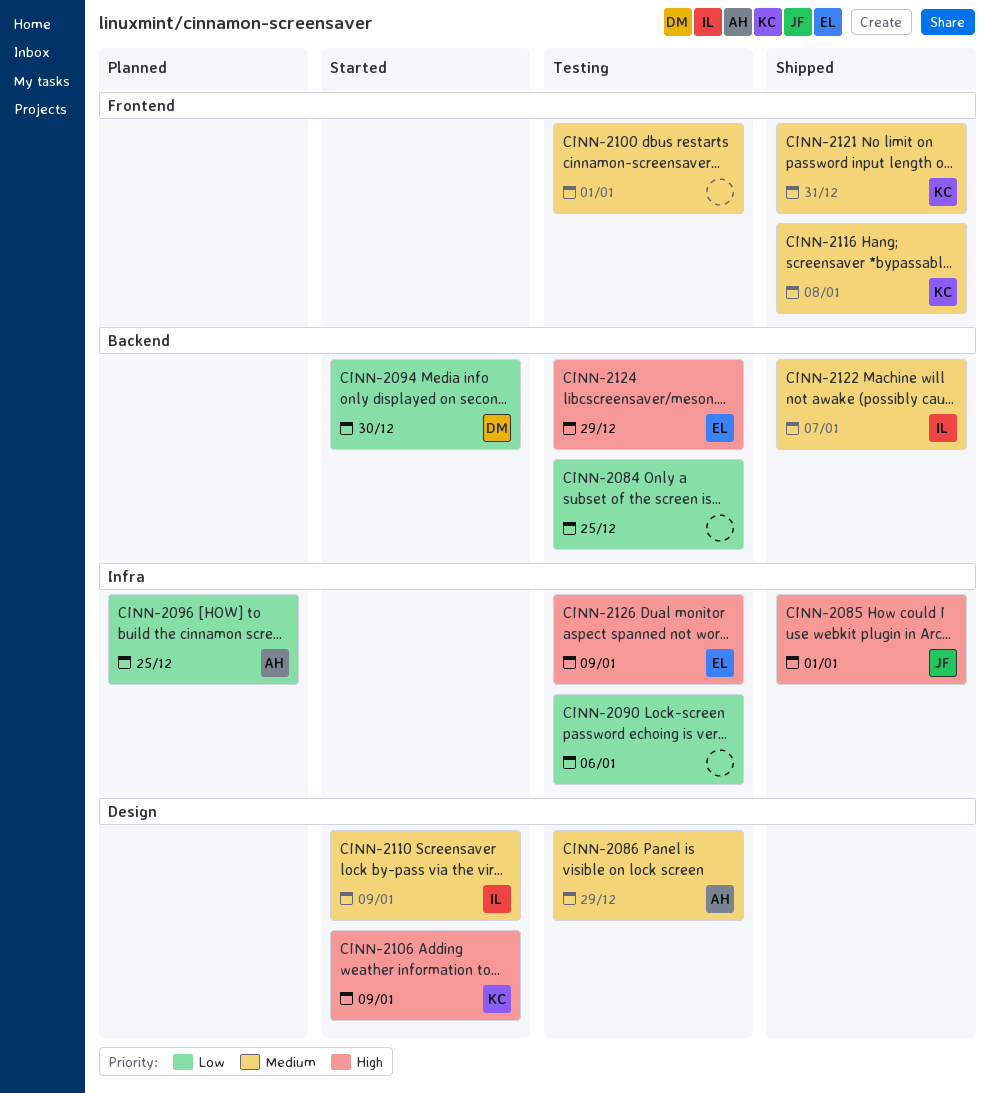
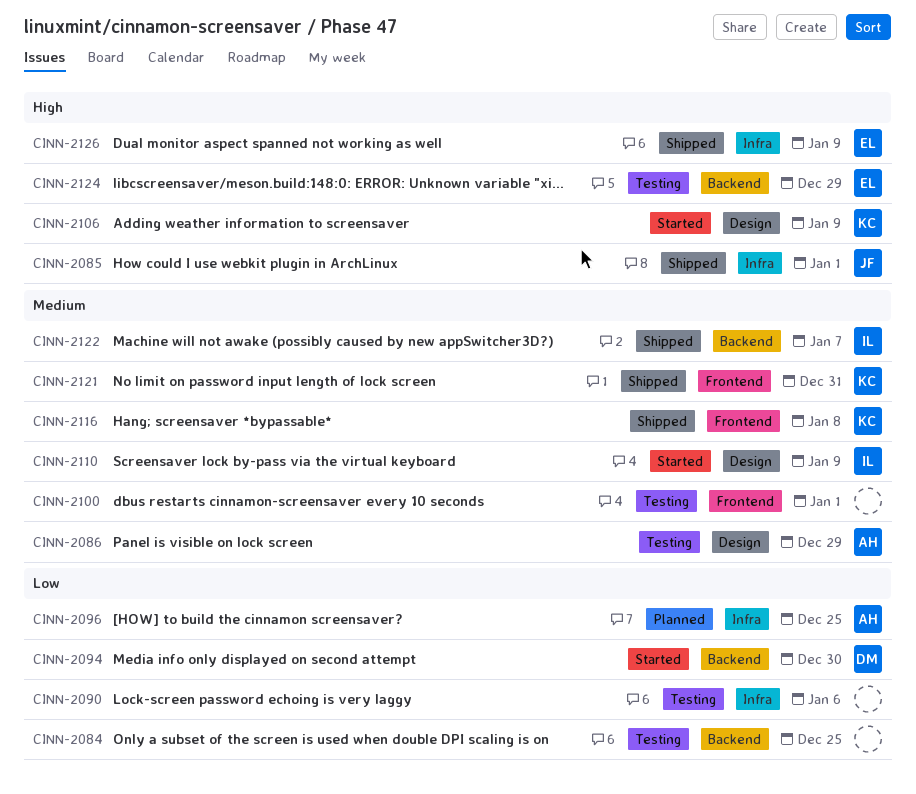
CINN-2126, status: Testing -> Shipped

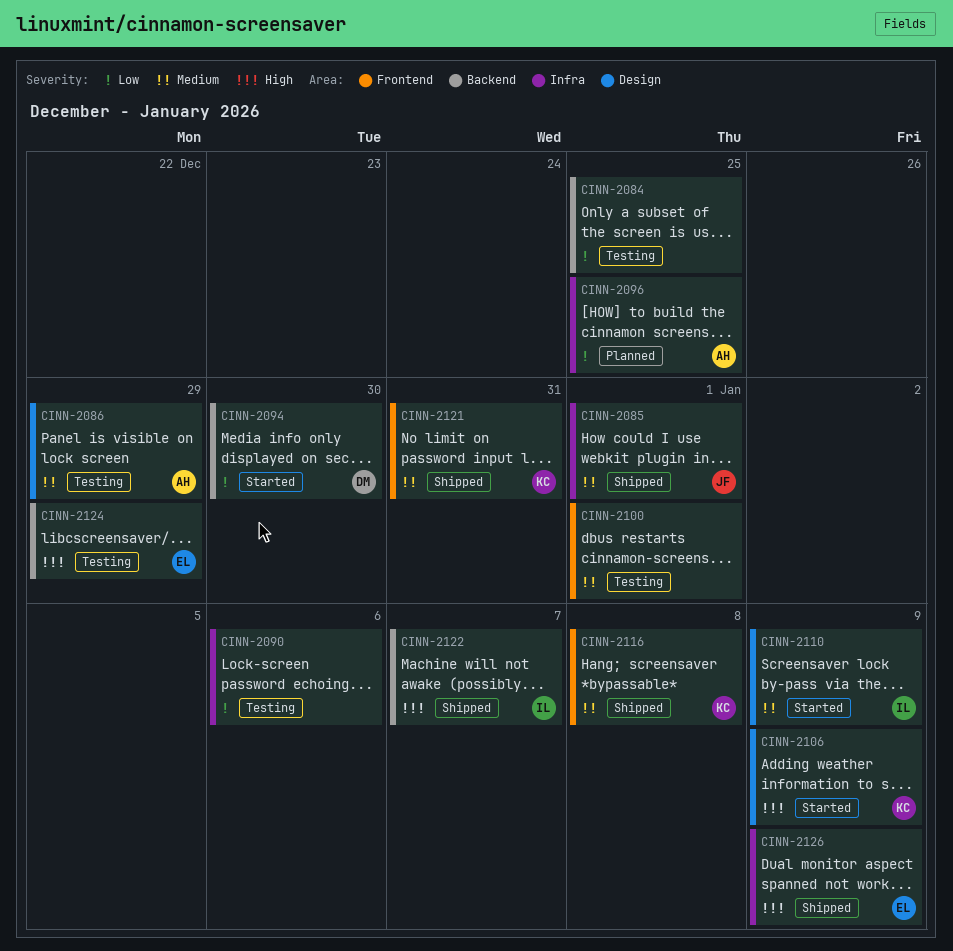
CINN-2085, priority: High -> Medium
CINN-2122, priority: Medium -> High

